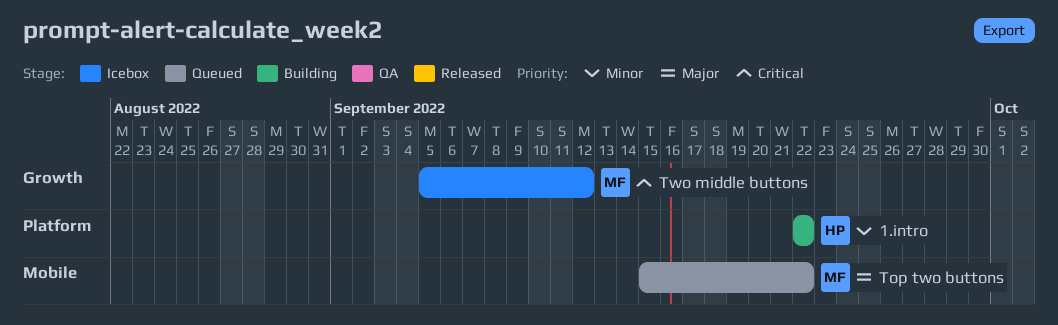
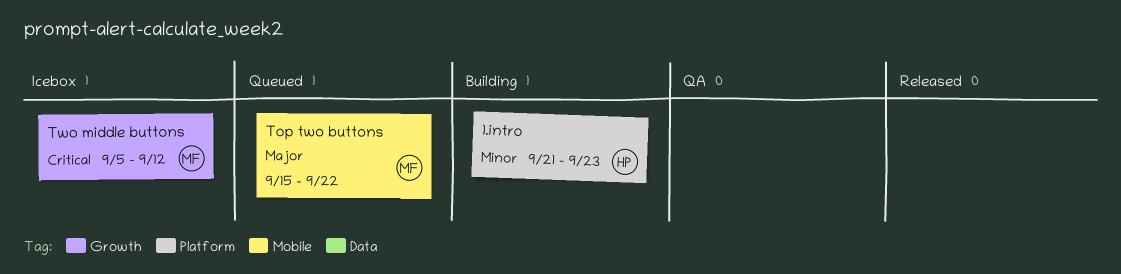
1.intro, start: Sep 22 -> Sep 21
1.intro, due: Sep 22 -> Sep 23

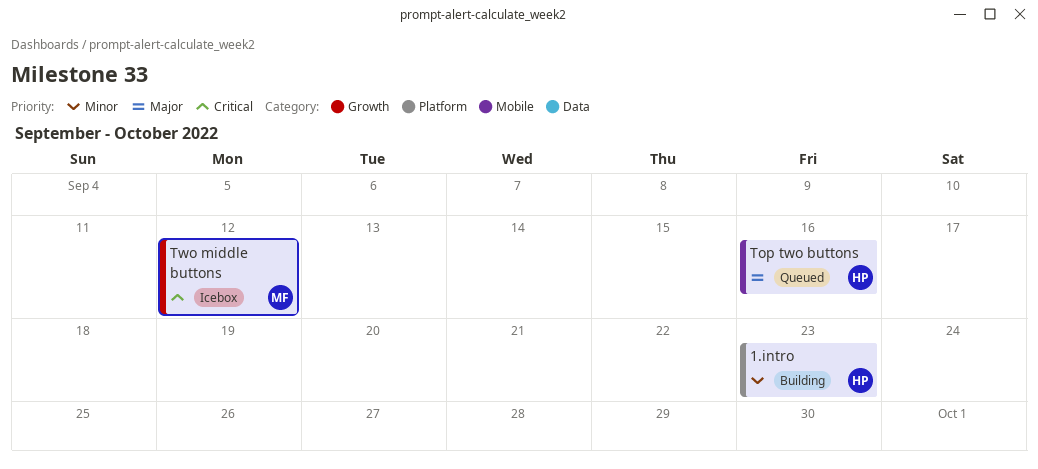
Top two buttons, owner: MF -> HP
Top two buttons, due: Sep 22 -> Sep 16

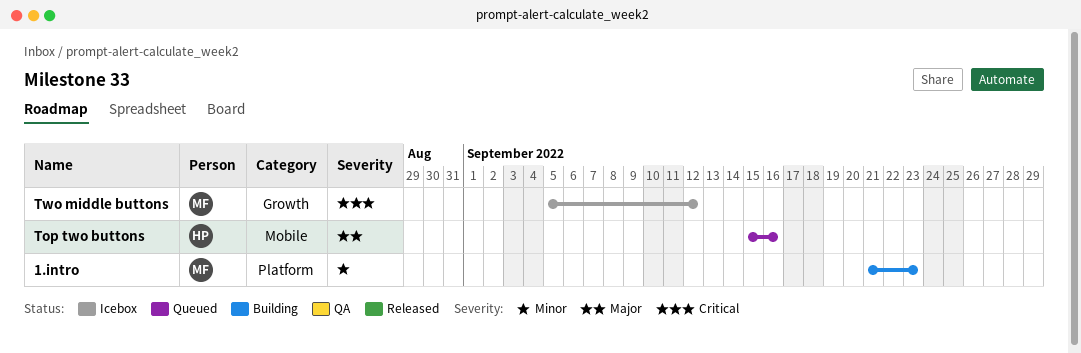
1.intro, owner: HP -> MF

